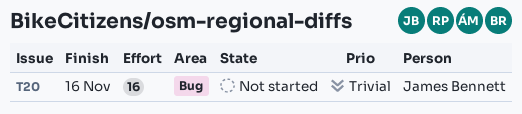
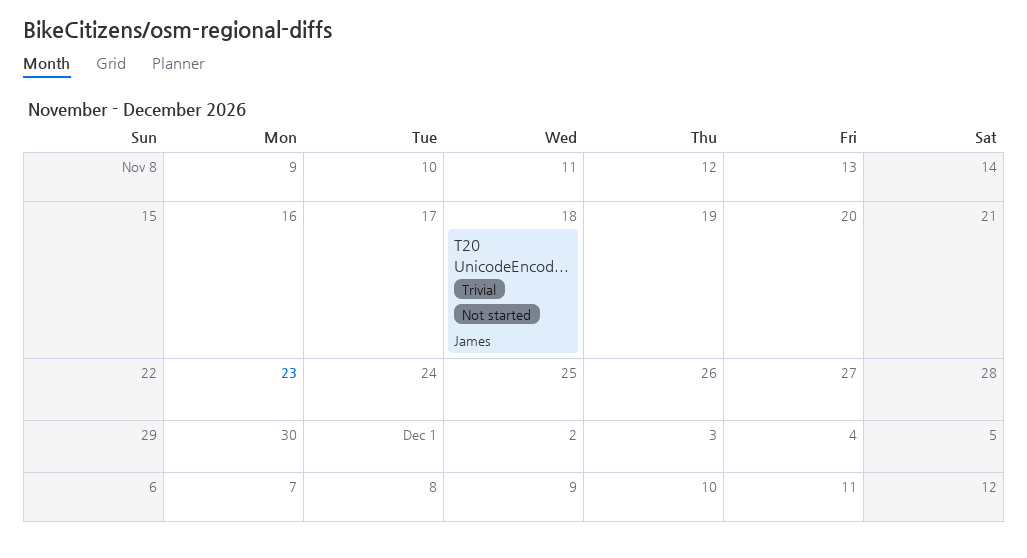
T20, due: Nov 16 -> Nov 18

